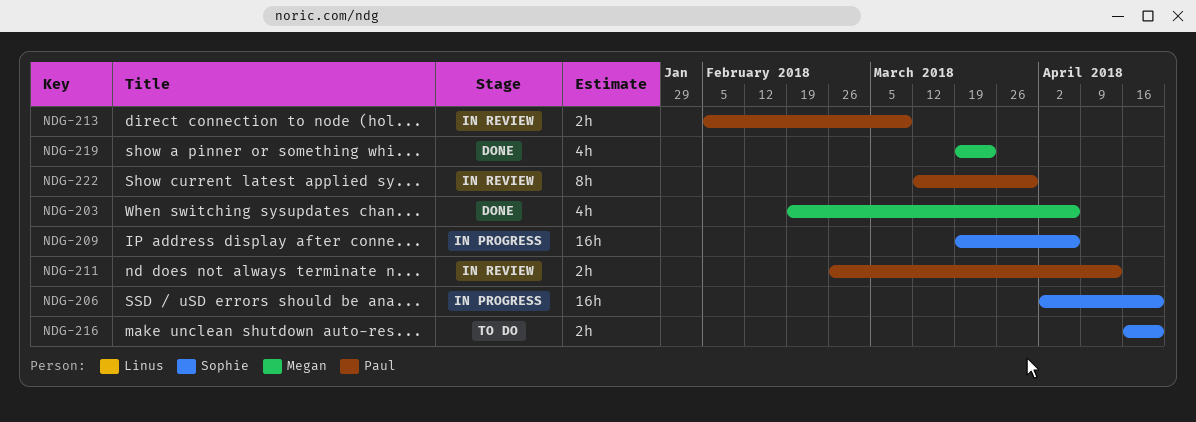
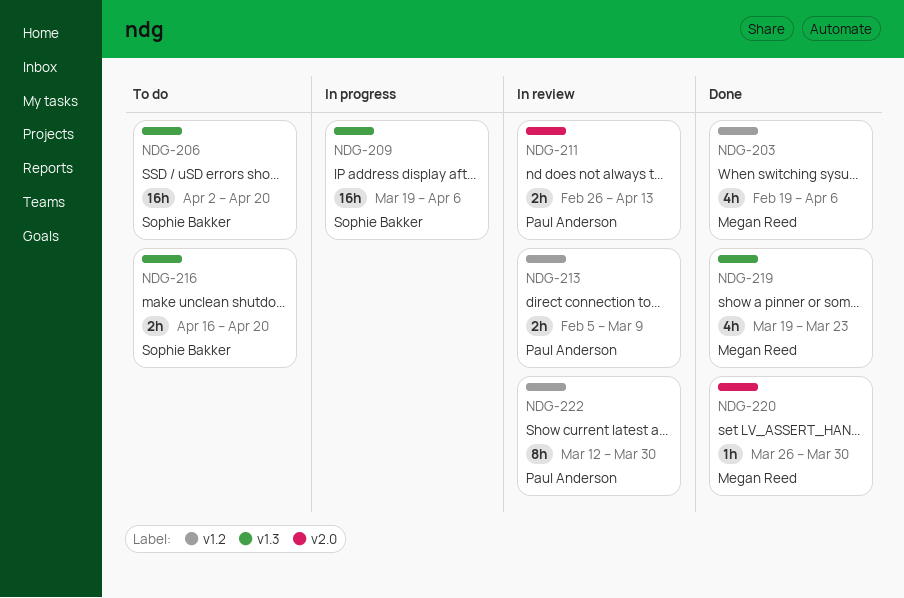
NDG-206, status: In progress -> To do
NDG-220: none -> present

